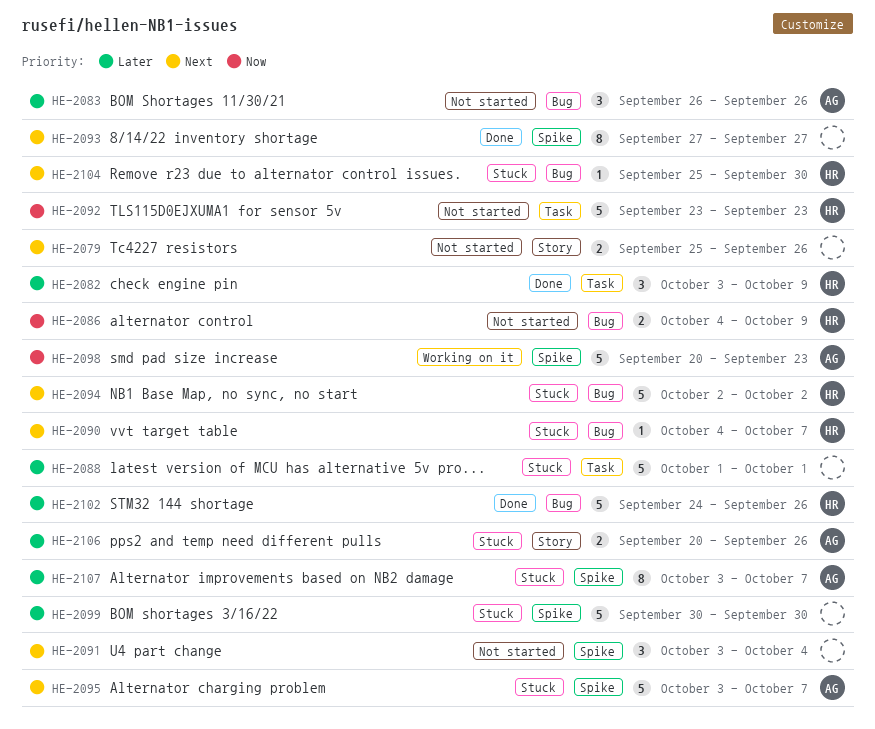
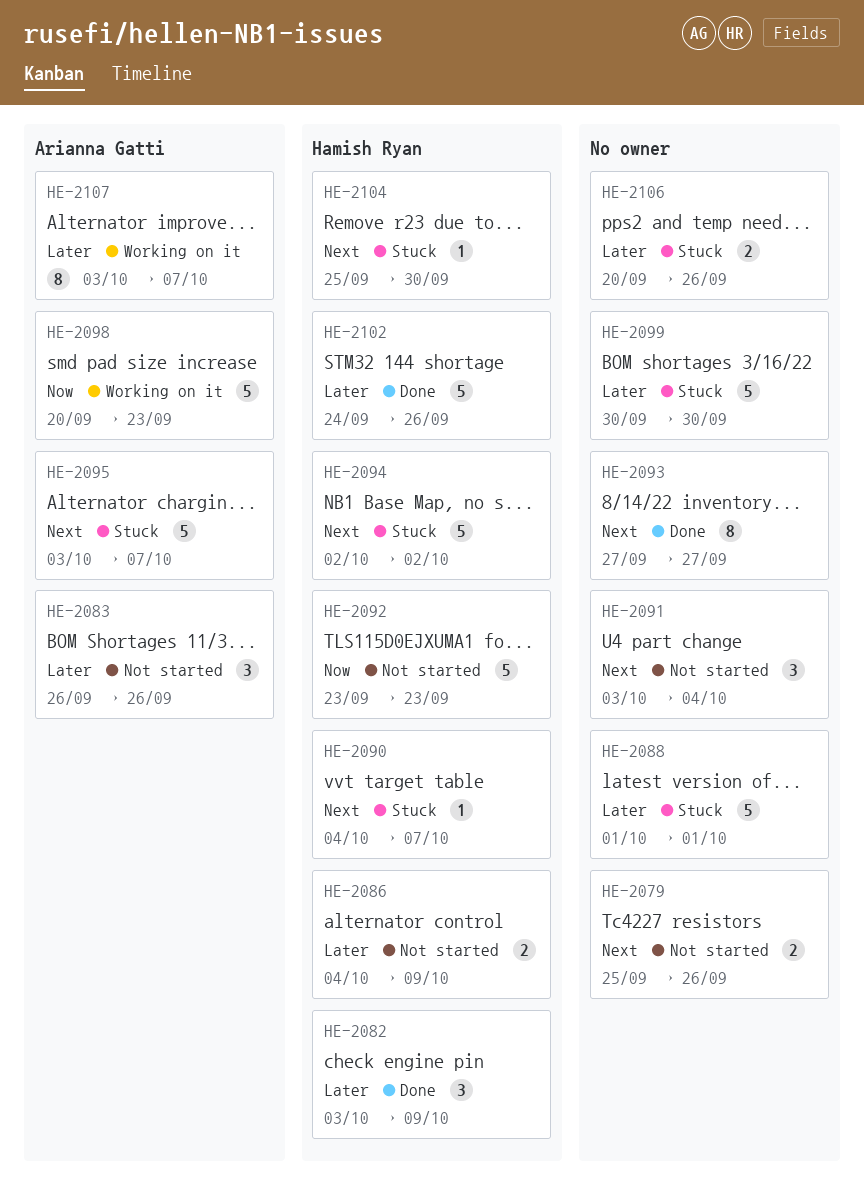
HE-2086, priority: Now -> Later
HE-2106, owner: Arianna Gatti -> none
HE-2107, status: Stuck -> Working on it

